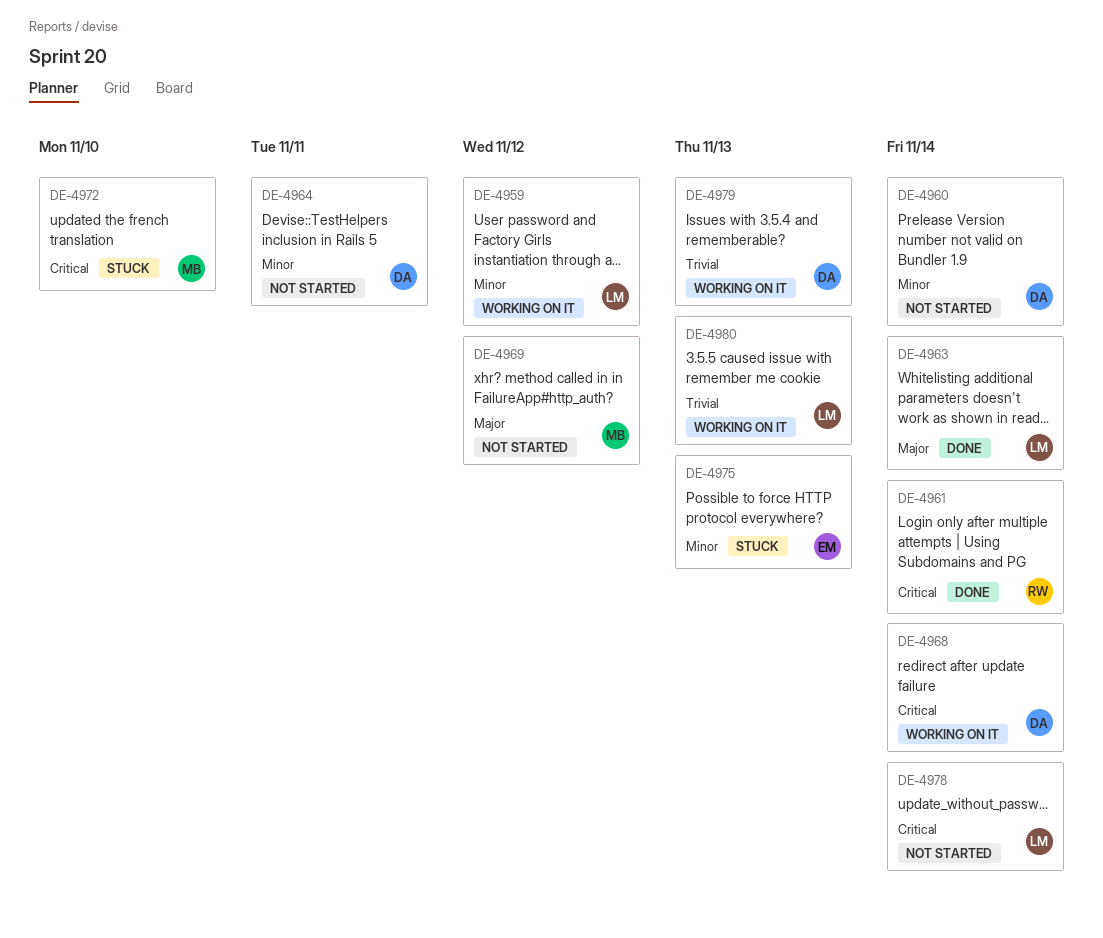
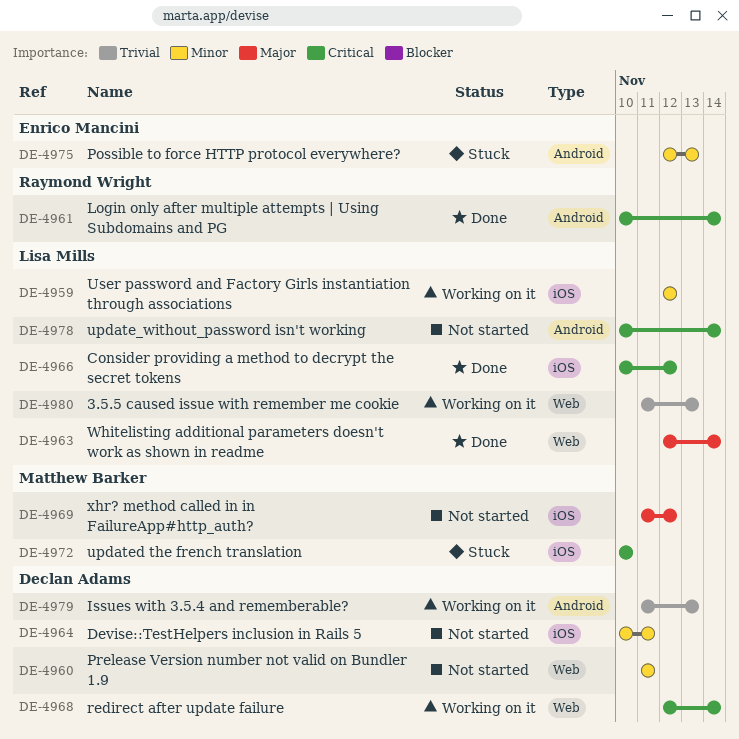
DE-4960, due: Nov 14 -> Nov 11
DE-4966: none -> present

